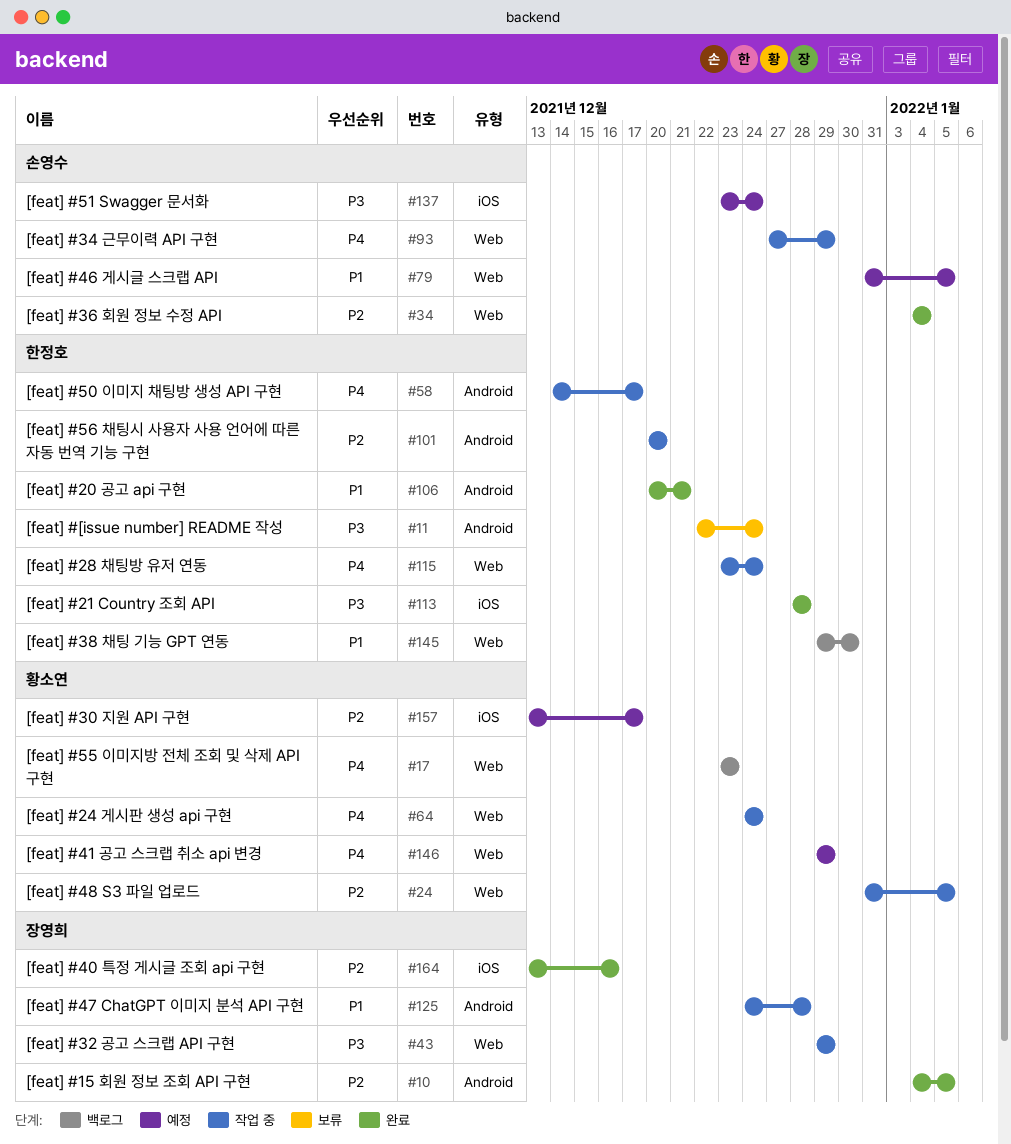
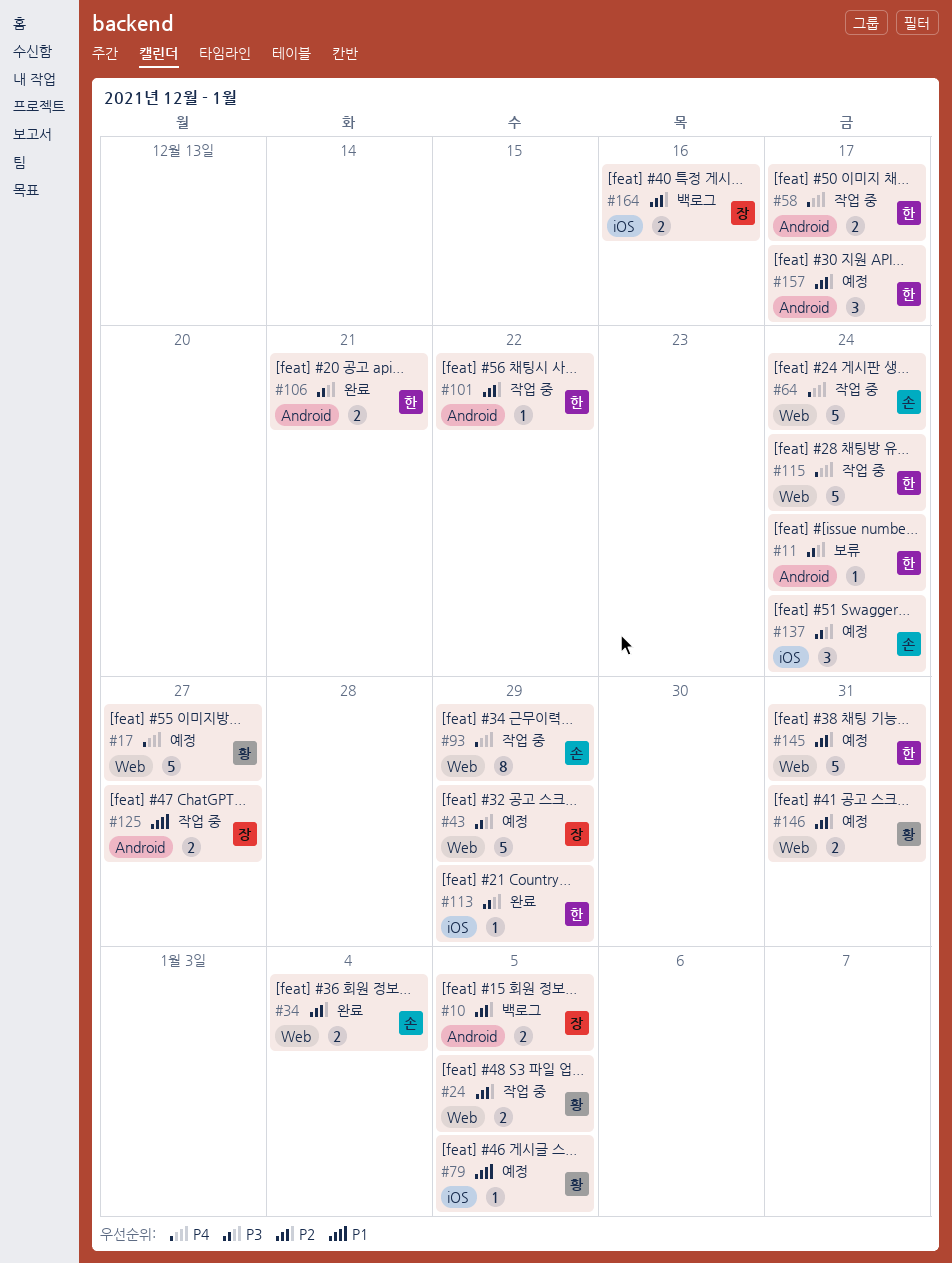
#10, status: 완료 -> 백로그
#17, status: 백로그 -> 예정
#17, due: Dec 23 -> Dec 27
#43, status: 작업 중 -> 예정
#64, owner: 황소연 -> 손영수
#79, owner: 손영수 -> 황소연
#79, label: Web -> iOS
#101, due: Dec 20 -> Dec 22
#106, priority: P1 -> P3
#113, due: Dec 28 -> Dec 29
#125, due: Dec 28 -> Dec 27
#145, status: 백로그 -> 예정
#145, priority: P1 -> P2
#145, due: Dec 30 -> Dec 31
#146, priority: P4 -> P2
#146, due: Dec 29 -> Dec 31
#157, owner: 황소연 -> 한정호
#157, label: iOS -> Android
#164, status: 완료 -> 백로그

